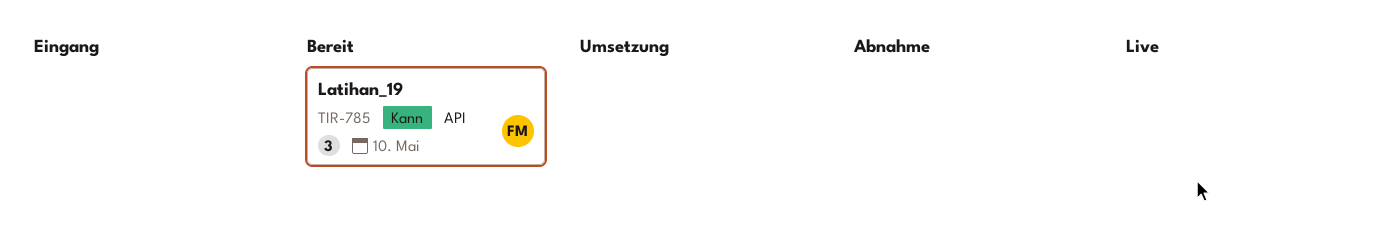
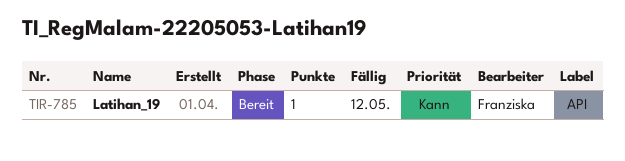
TIR-785, estimate: 3 -> 1
TIR-785, due: May 10 -> May 12

